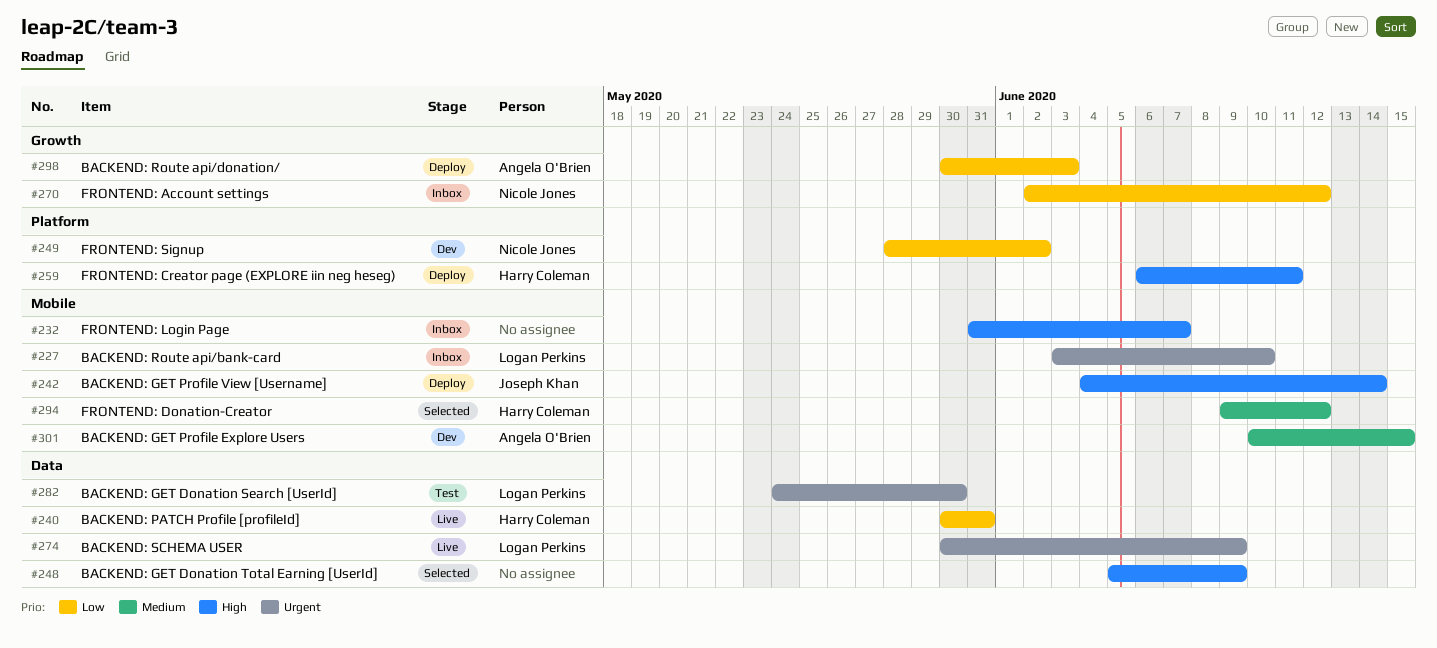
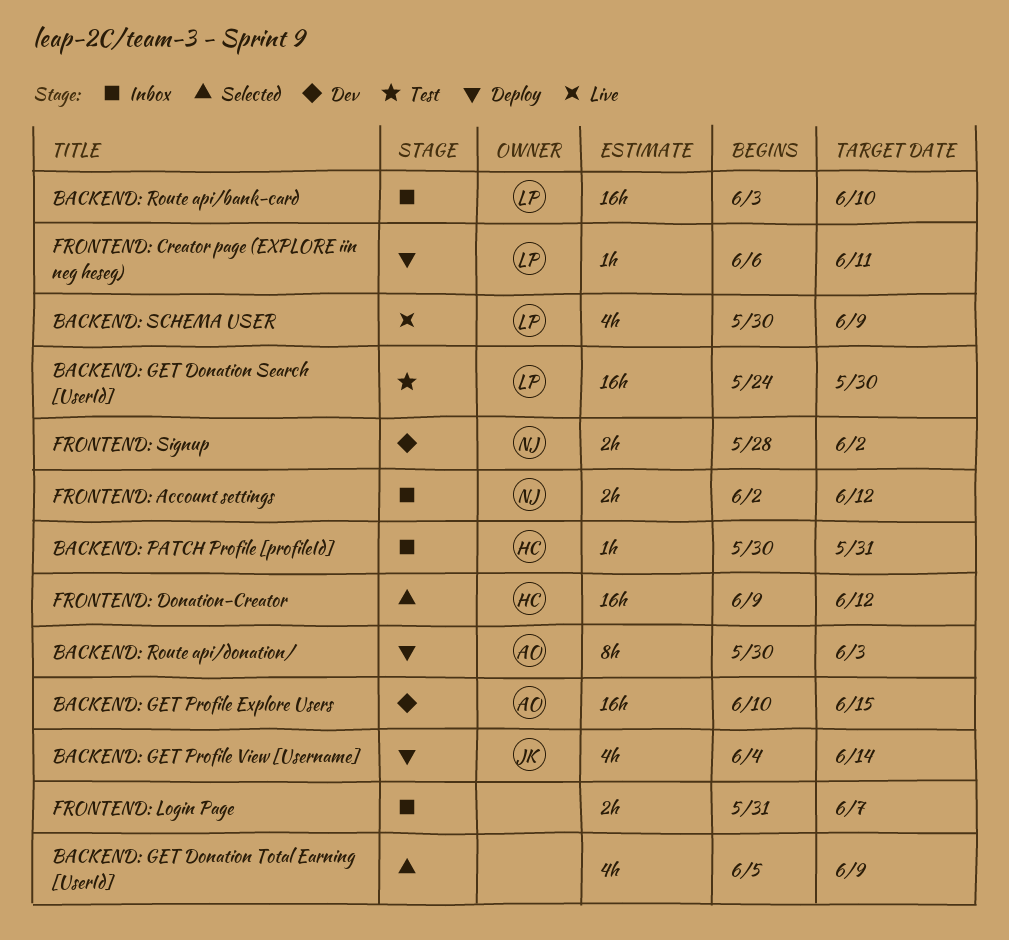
BACKEND: PATCH Profile [profileId], status: Live -> Inbox
FRONTEND: Creator page (EXPLORE iin neg heseg), owner: Harry Coleman -> Logan Perkins

